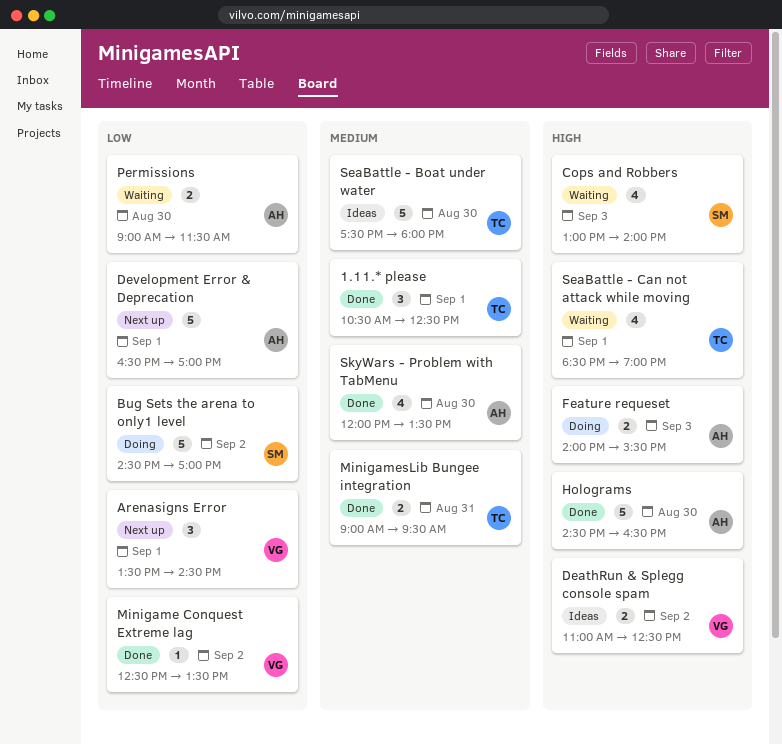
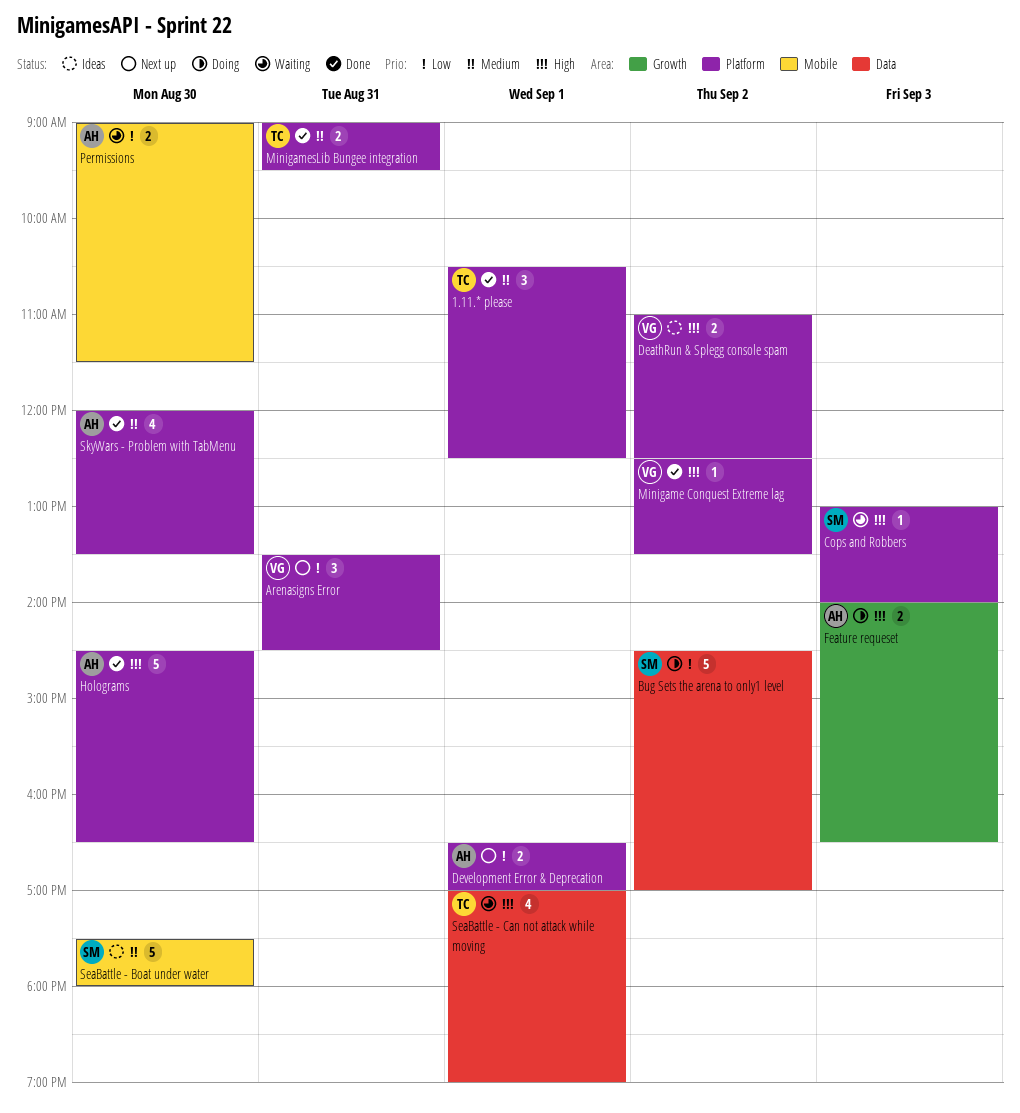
Arenasigns Error, day: Sep 1 -> Aug 31
Cops and Robbers, estimate: 4 -> 1
Development Error & Deprecation, estimate: 5 -> 2
Feature requeset, ends: 15:30 -> 16:30
Minigame Conquest Extreme lag, priority: Low -> High
SeaBattle - Boat under water, owner: TC -> SM
SeaBattle - Can not attack while moving, begins: 18:30 -> 17:00

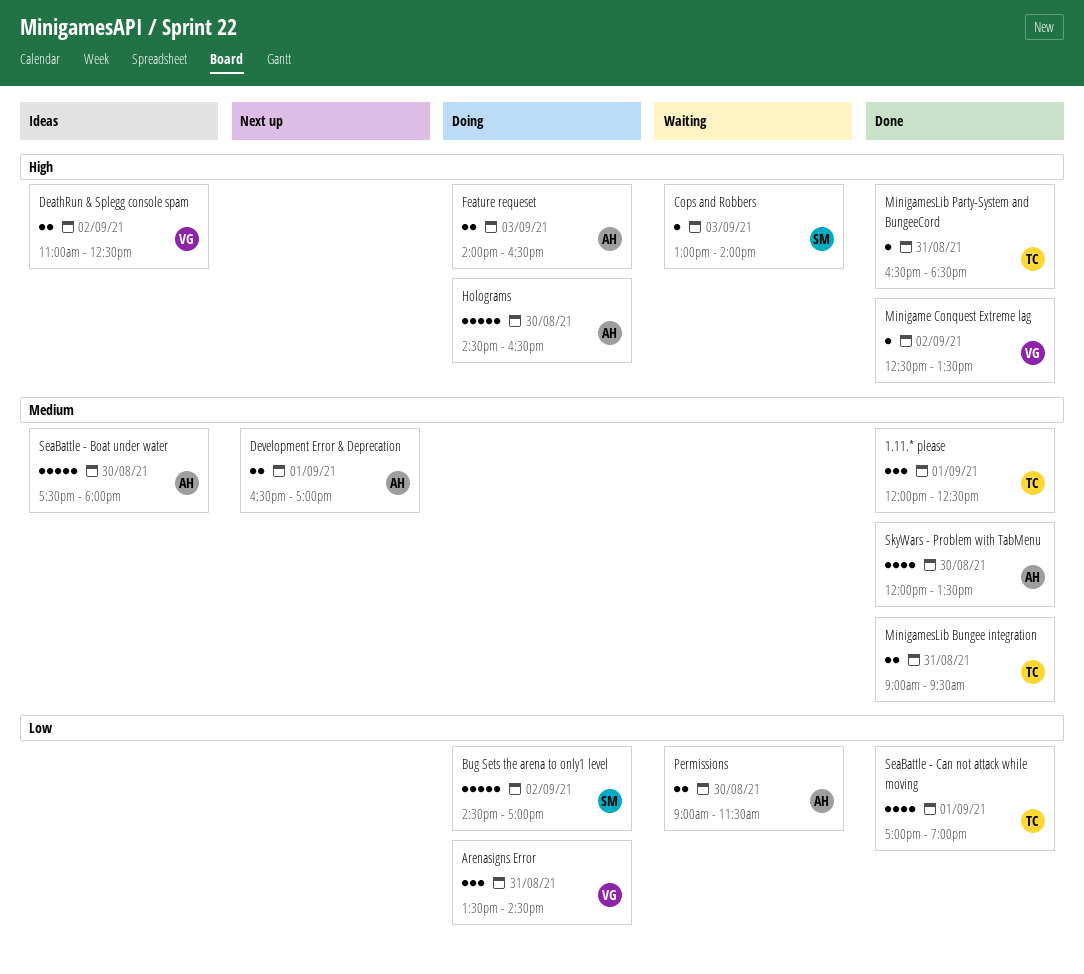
1.11.* please, begins: 10:30 -> 12:00
Arenasigns Error, status: Next up -> Doing
Development Error & Deprecation, priority: Low -> Medium
Holograms, status: Done -> Doing
MinigamesLib Party-System and BungeeCord: none -> present
SeaBattle - Boat under water, owner: SM -> AH
SeaBattle - Can not attack while moving, status: Waiting -> Done
SeaBattle - Can not attack while moving, priority: High -> Low

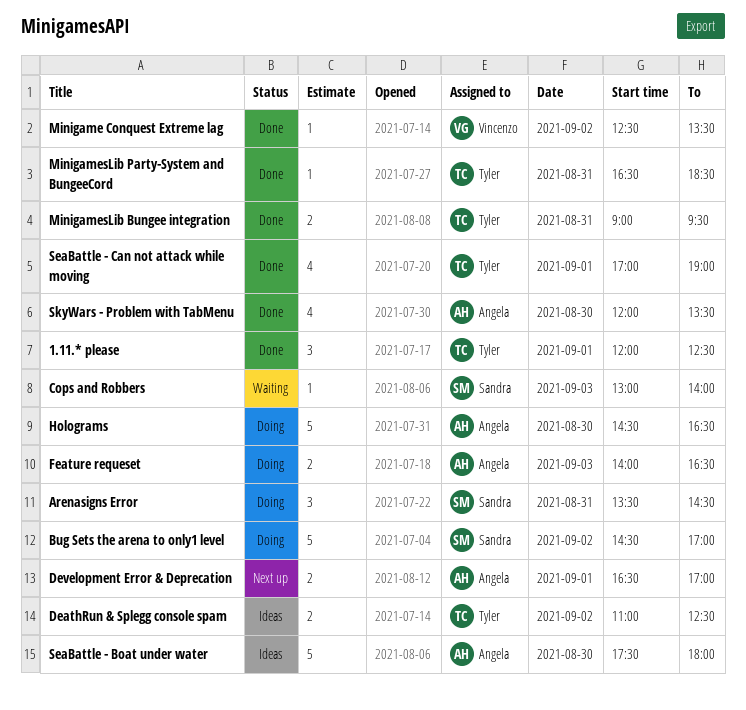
Arenasigns Error, owner: Vincenzo -> Sandra
DeathRun & Splegg console spam, owner: Vincenzo -> Tyler
Permissions: present -> none

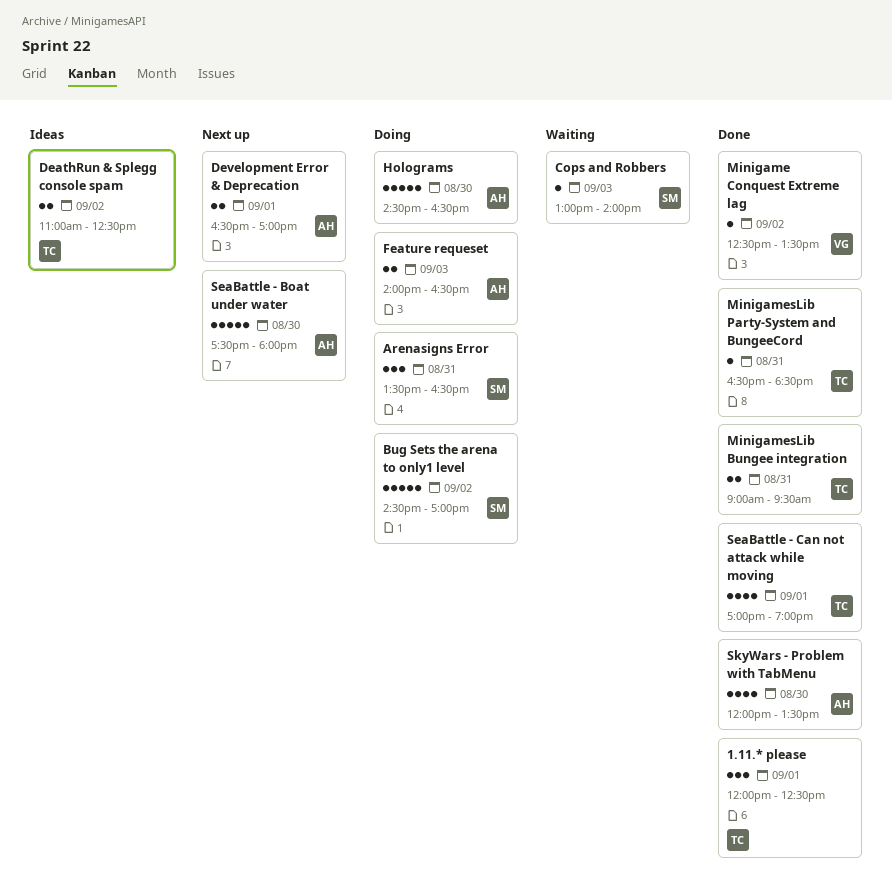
Arenasigns Error, ends: 14:30 -> 16:30
SeaBattle - Boat under water, status: Ideas -> Next up

